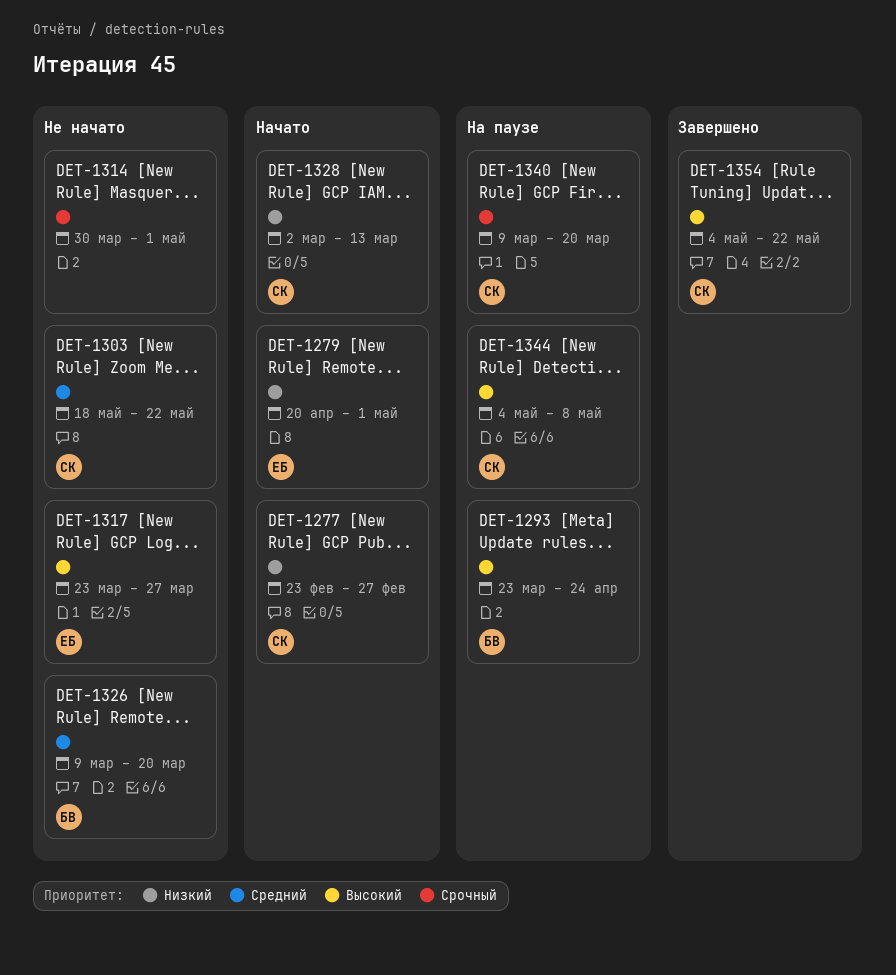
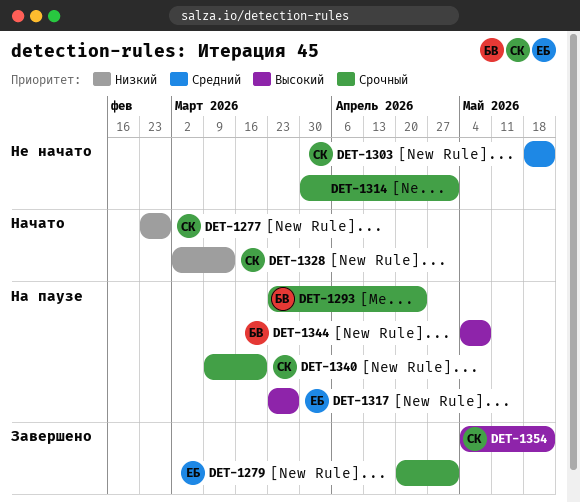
DET-1279, status: Начато -> Завершено
DET-1279, priority: Низкий -> Срочный
DET-1293, priority: Высокий -> Срочный
DET-1317, status: Не начато -> На паузе
DET-1326: present -> none
DET-1344, owner: СК -> БВ

